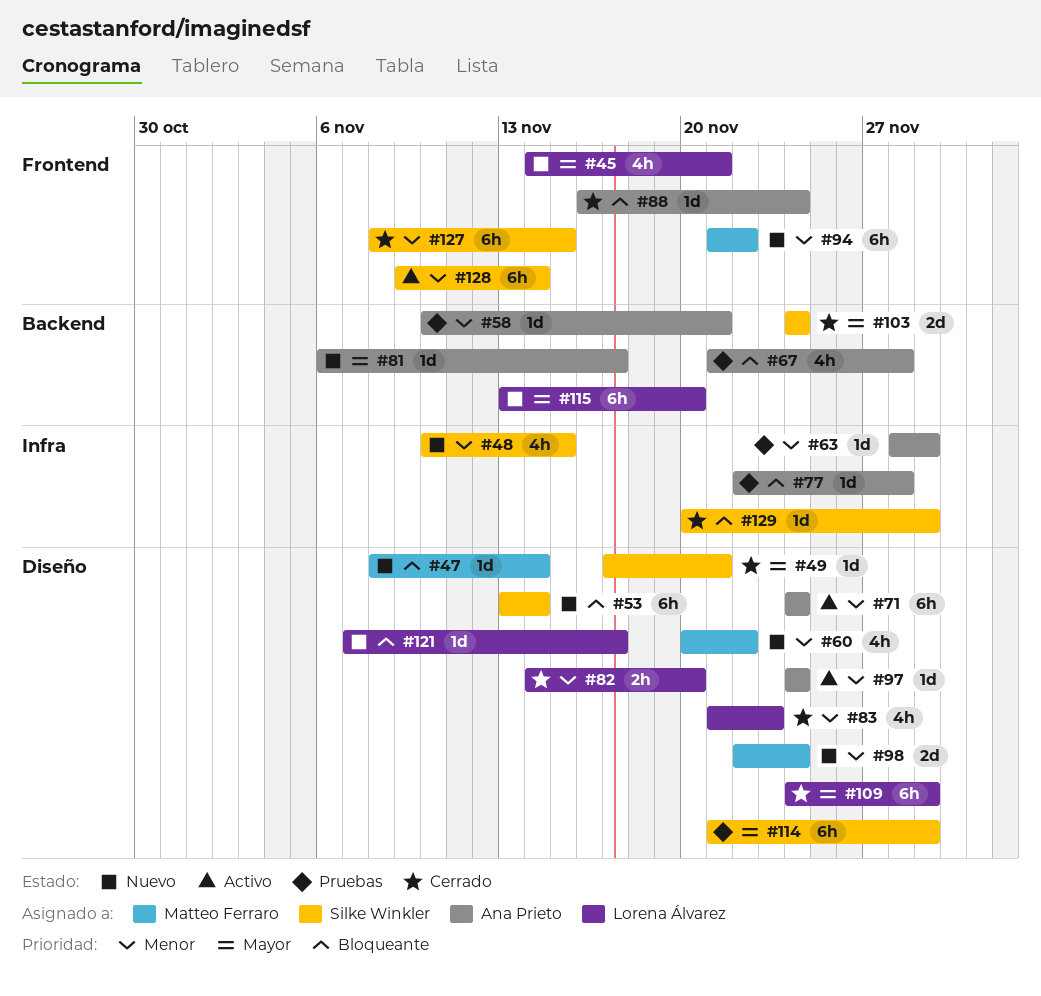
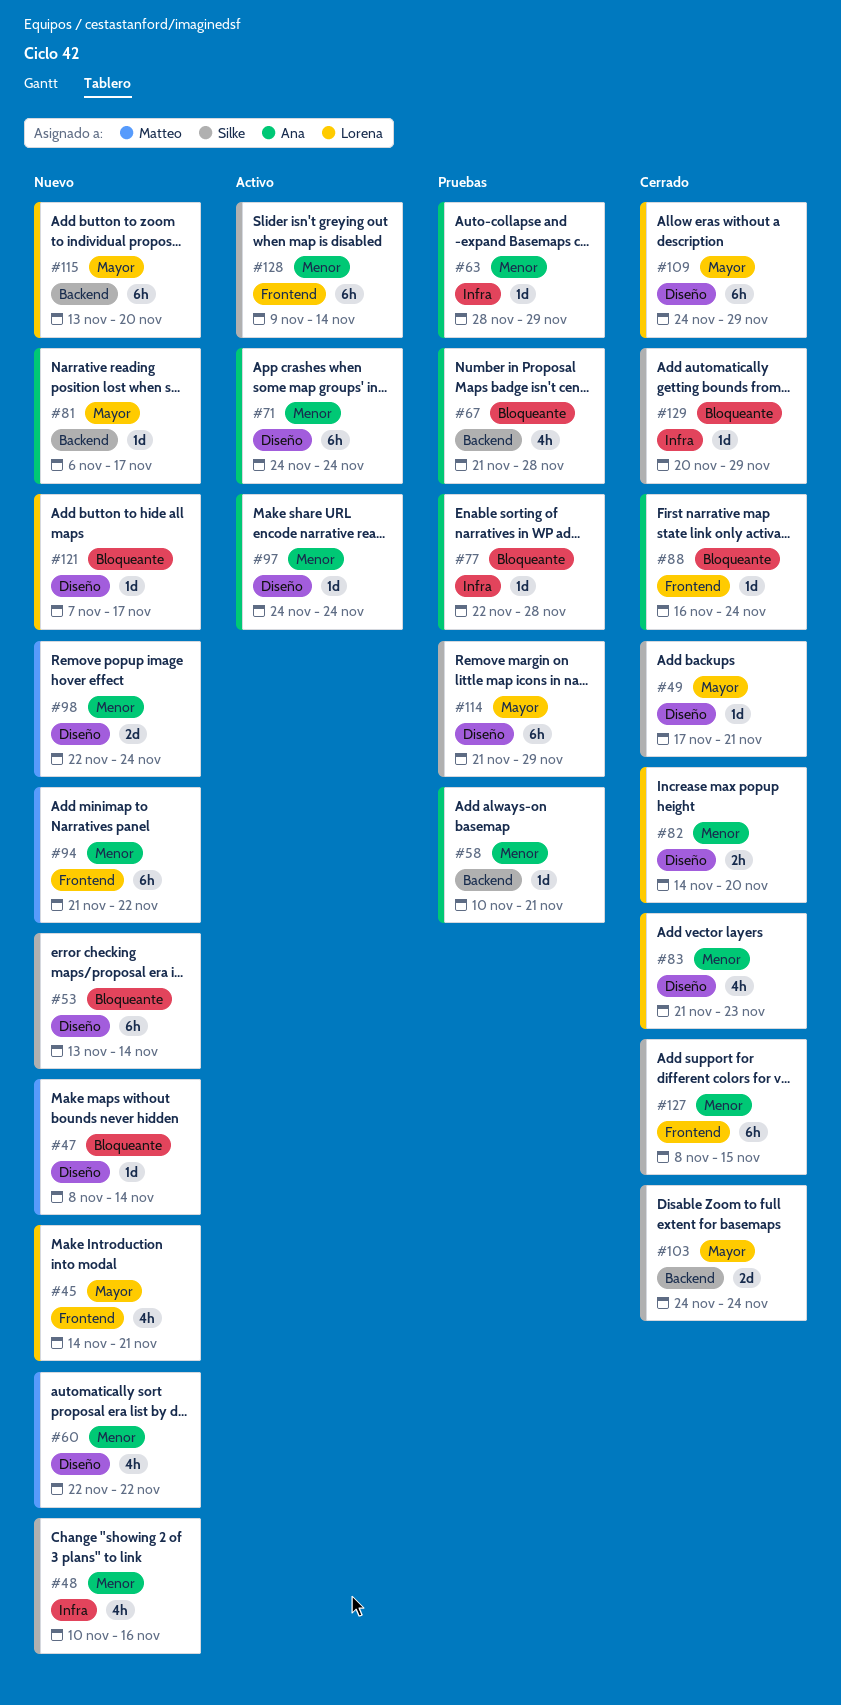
#48, due: Nov 15 -> Nov 16
#60, start: Nov 20 -> Nov 22

